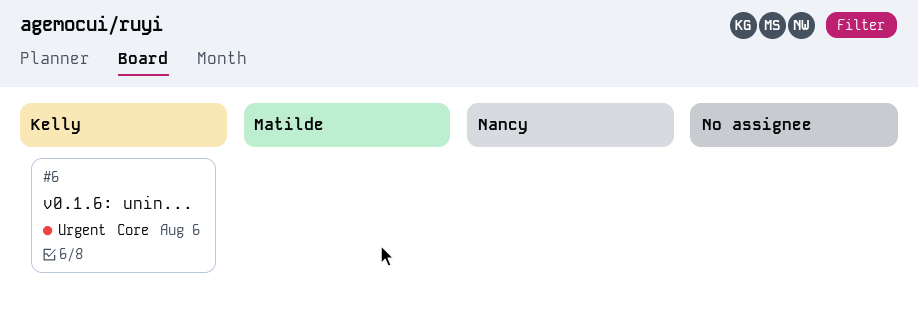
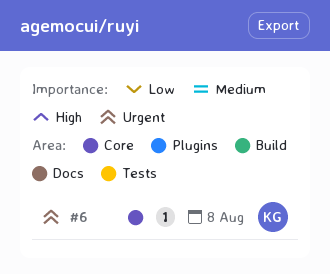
#6, due: Aug 6 -> Aug 8

